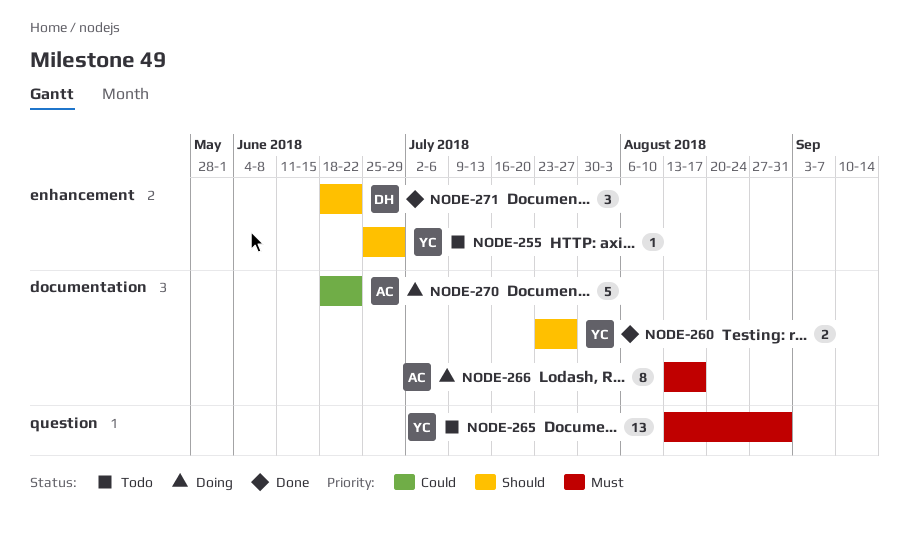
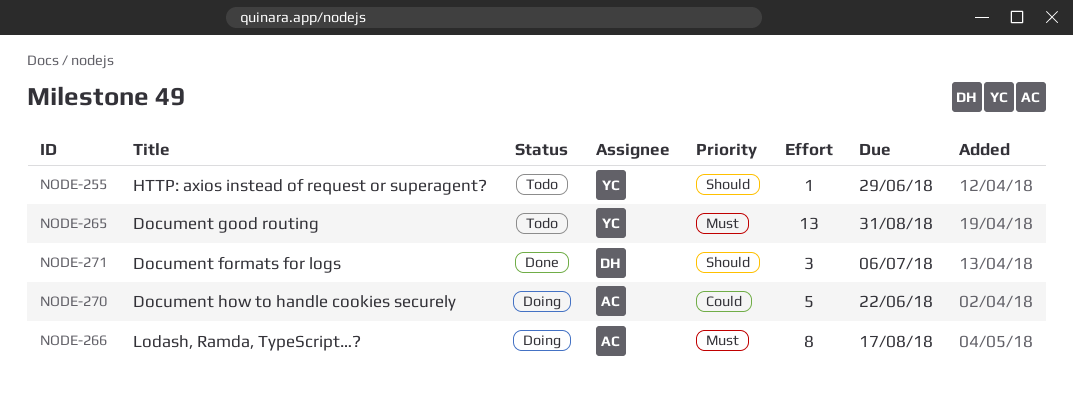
NODE-260: present -> none
NODE-271, due: Jun 22 -> Jul 6

